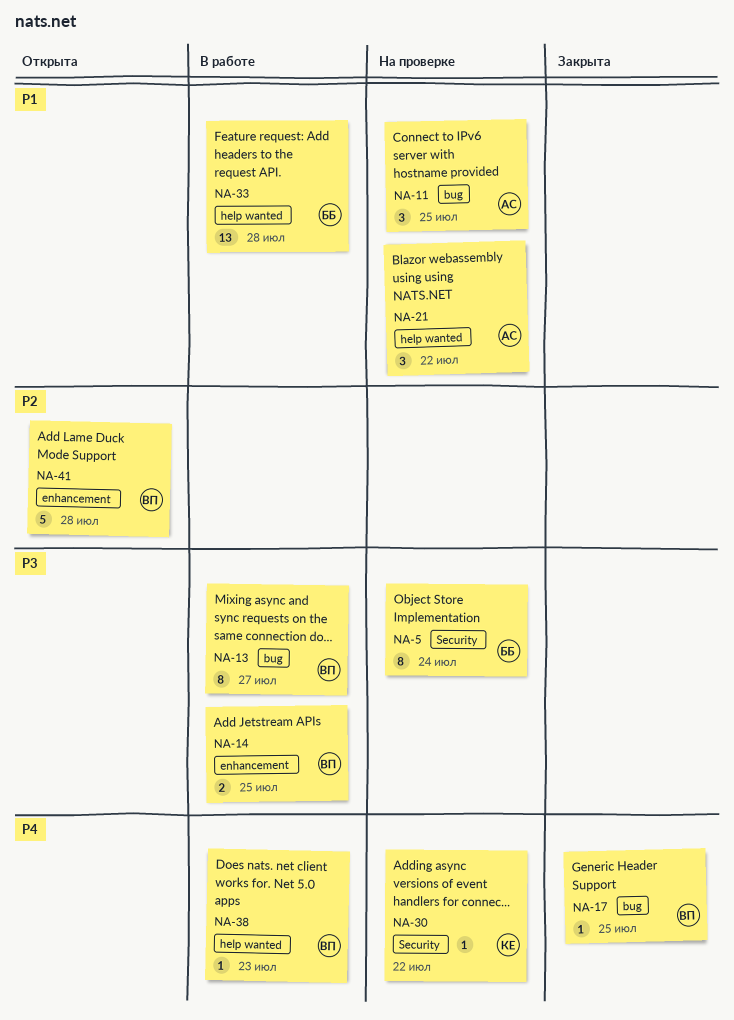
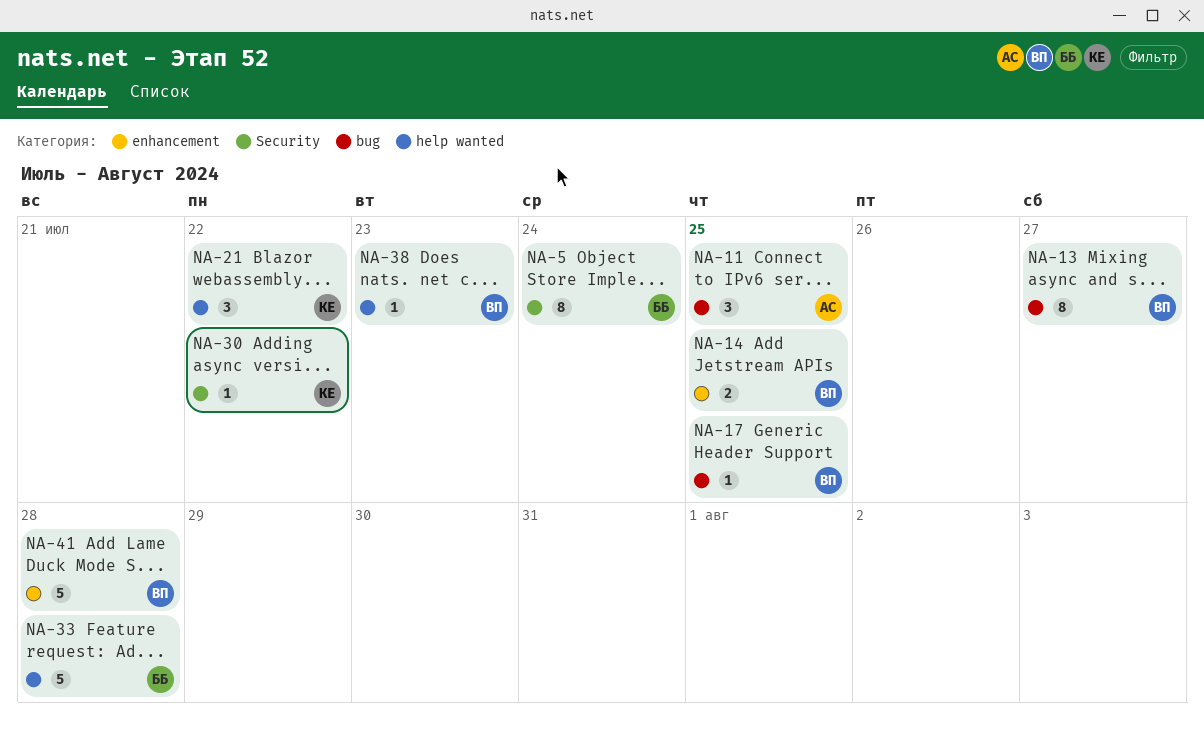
NA-21, owner: АС -> КЕ
NA-33, estimate: 13 -> 5

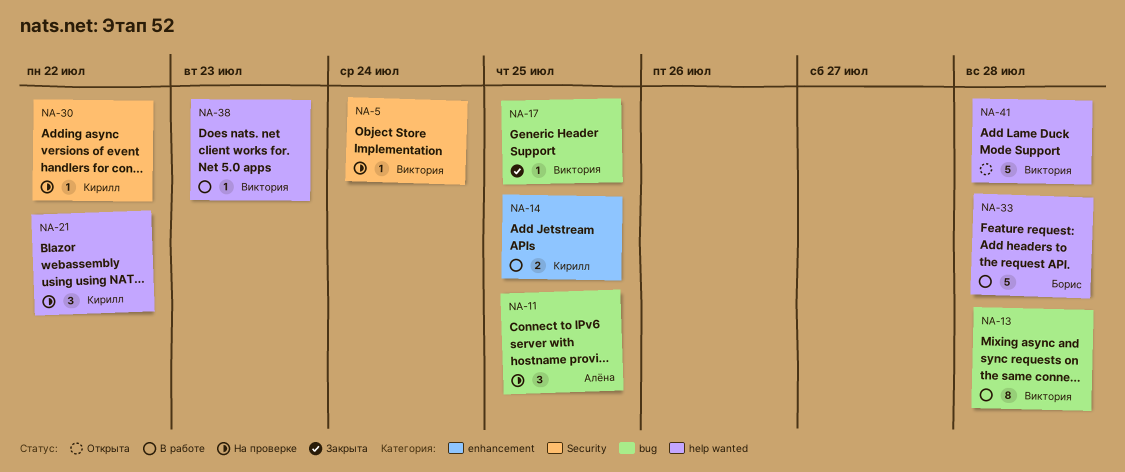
NA-5, owner: Борис -> Виктория
NA-5, estimate: 8 -> 1
NA-13, due: Jul 27 -> Jul 28
NA-14, owner: Виктория -> Кирилл
NA-41, label: enhancement -> help wanted

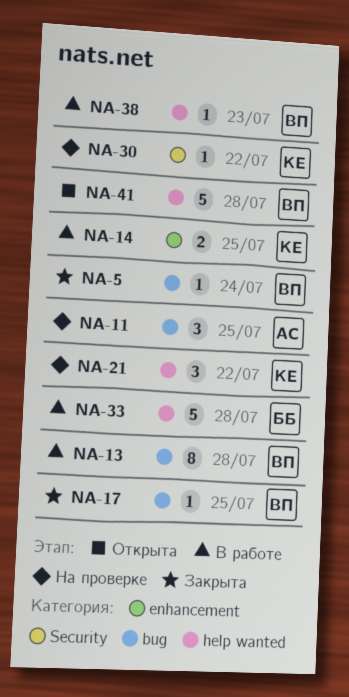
NA-5, status: На проверке -> Закрыта
NA-5, label: Security -> bug

